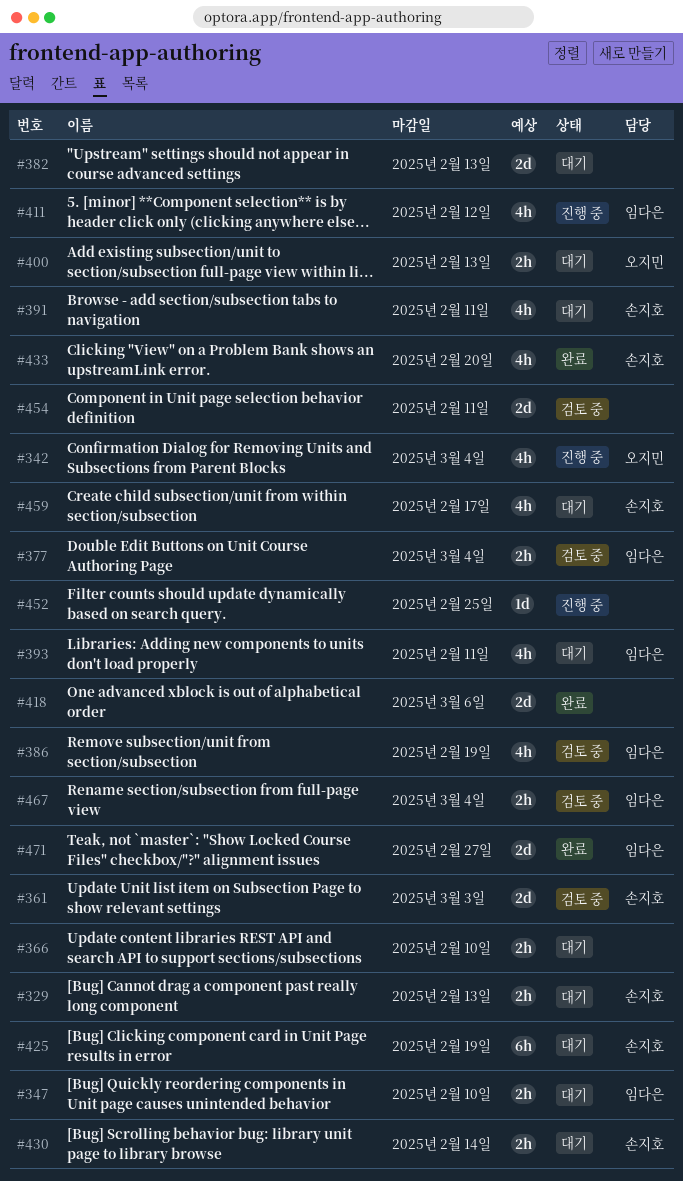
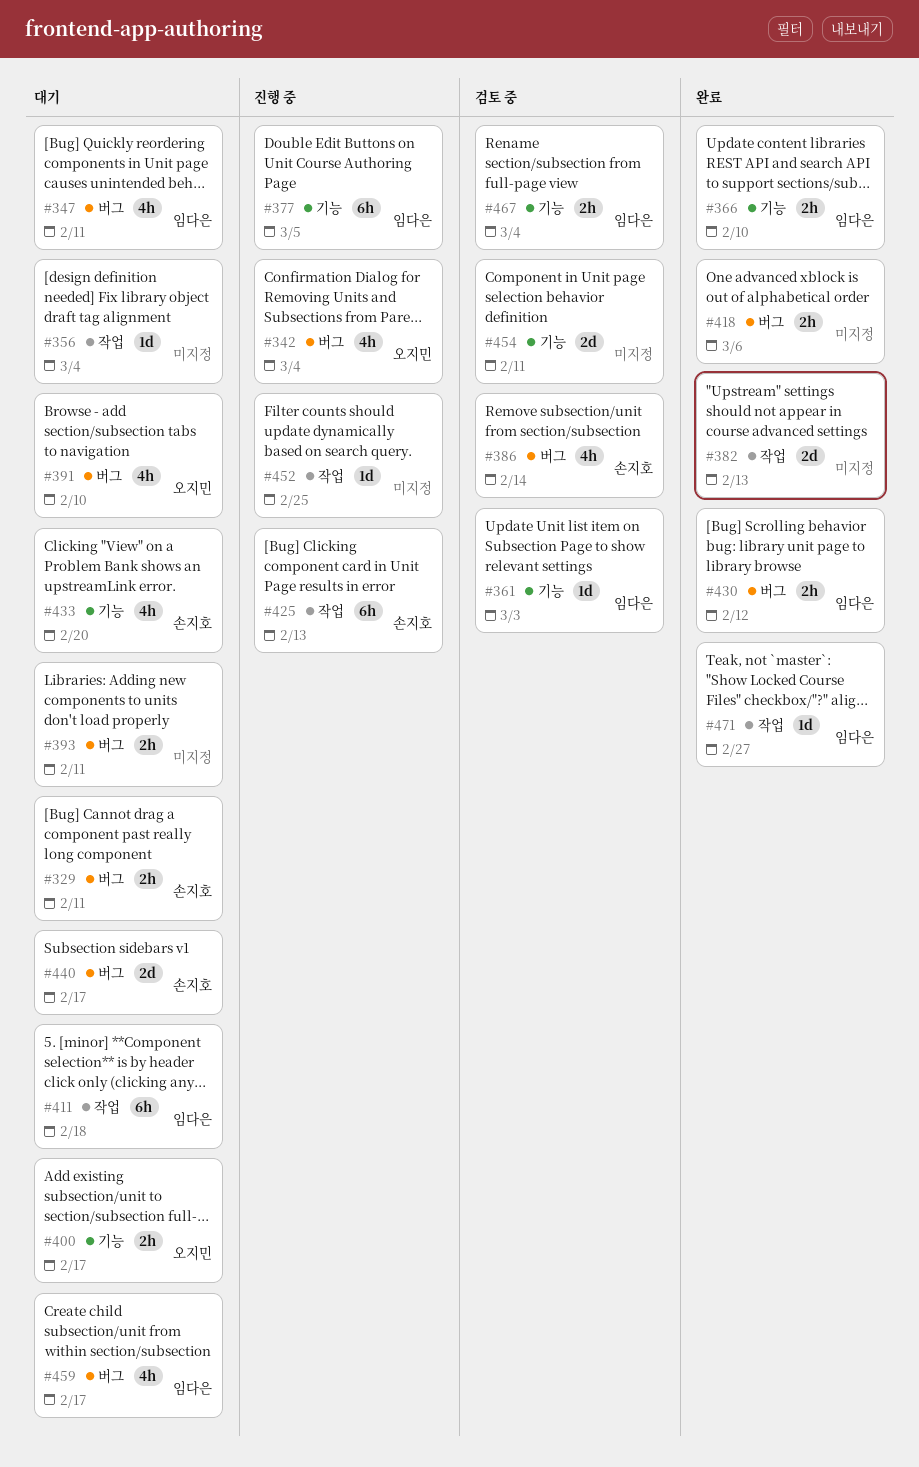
#329, due: Feb 13 -> Feb 11
#347, estimate: 2h -> 4h
#347, due: Feb 10 -> Feb 11
#356: none -> present
#361, owner: 손지호 -> 임다은
#361, estimate: 2d -> 1d
#366, status: 대기 -> 완료
#366, owner: none -> 임다은
#377, status: 검토 중 -> 진행 중
#377, estimate: 2h -> 6h
#377, due: Mar 4 -> Mar 5
#382, status: 대기 -> 완료
#386, owner: 임다은 -> 손지호
#386, due: Feb 19 -> Feb 14
#391, owner: 손지호 -> 오지민
#391, due: Feb 11 -> Feb 10
#393, owner: 임다은 -> none
#393, estimate: 4h -> 2h
#400, due: Feb 13 -> Feb 17
#411, status: 진행 중 -> 대기
#411, estimate: 4h -> 6h
#411, due: Feb 12 -> Feb 18
#418, estimate: 2d -> 2h
#425, status: 대기 -> 진행 중
#425, due: Feb 19 -> Feb 13
#430, status: 대기 -> 완료
#430, owner: 손지호 -> 임다은
#430, due: Feb 14 -> Feb 12
#433, status: 완료 -> 대기
#440: none -> present
#459, owner: 손지호 -> 임다은
#471, estimate: 2d -> 1d

